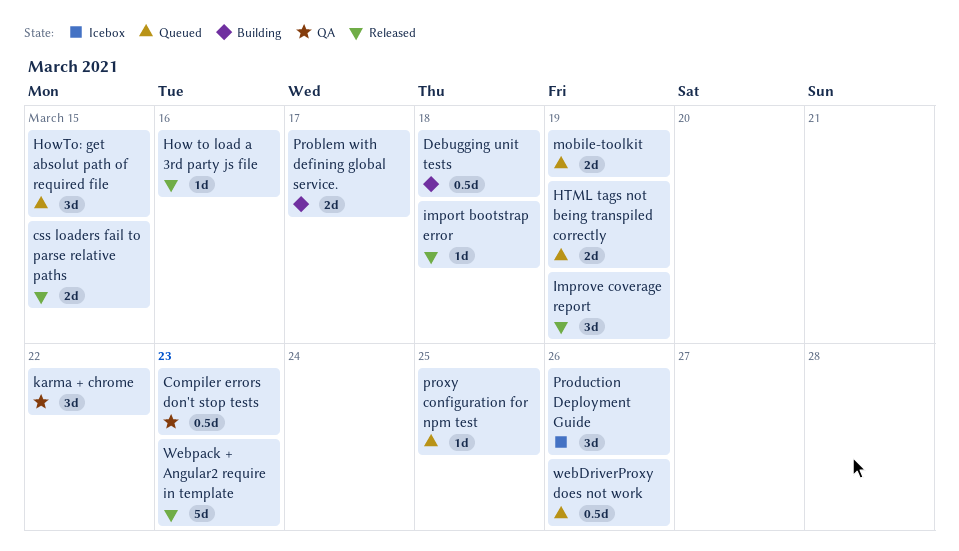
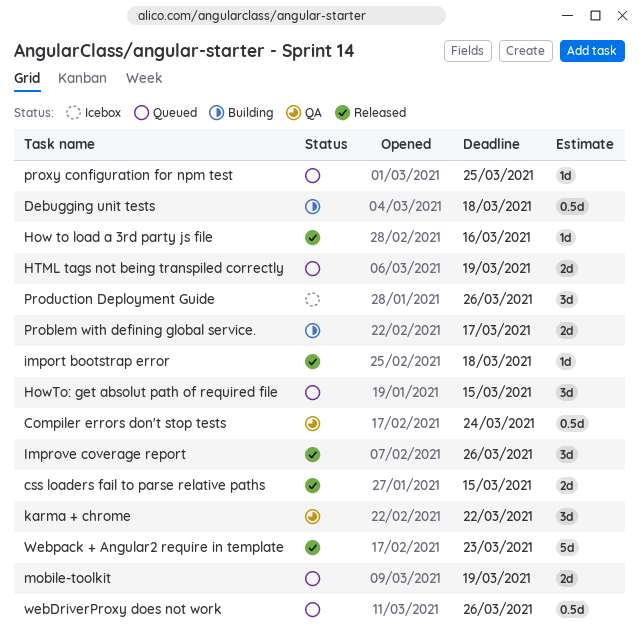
Compiler errors don't stop tests, due: Mar 23 -> Mar 24
Improve coverage report, due: Mar 19 -> Mar 26

